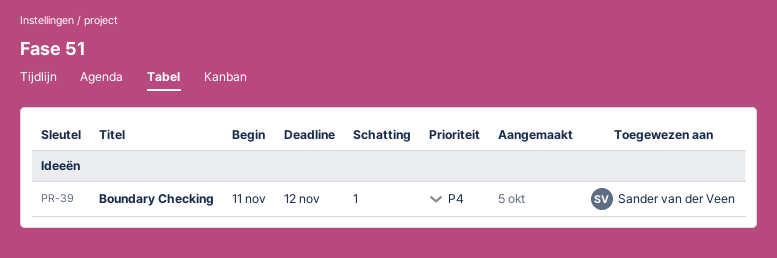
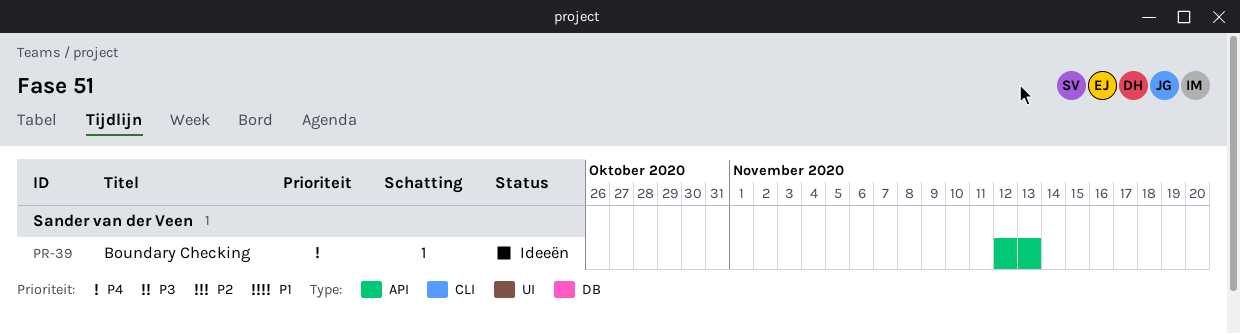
PR-39, start: Nov 11 -> Nov 12
PR-39, due: Nov 12 -> Nov 13

